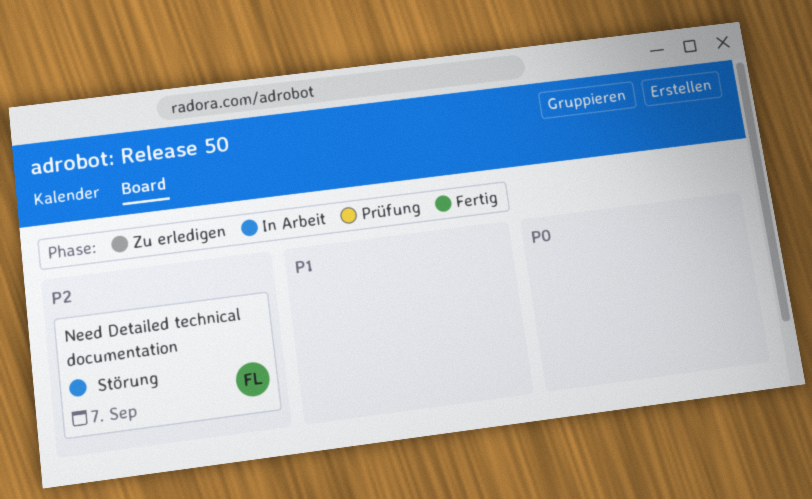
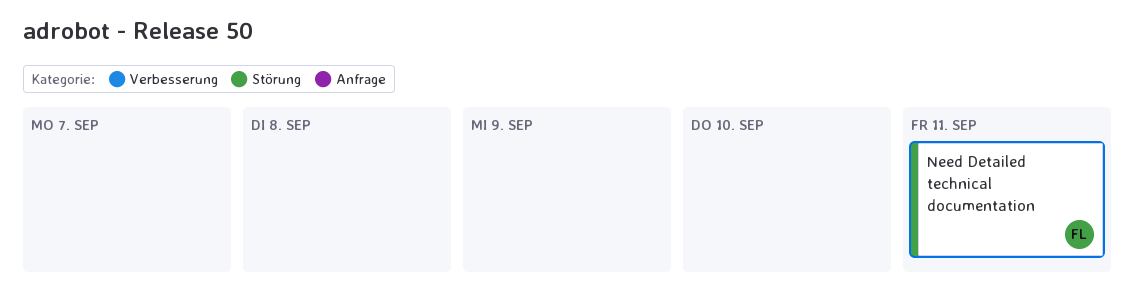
Need Detailed technical documentation, due: Sep 7 -> Sep 11

